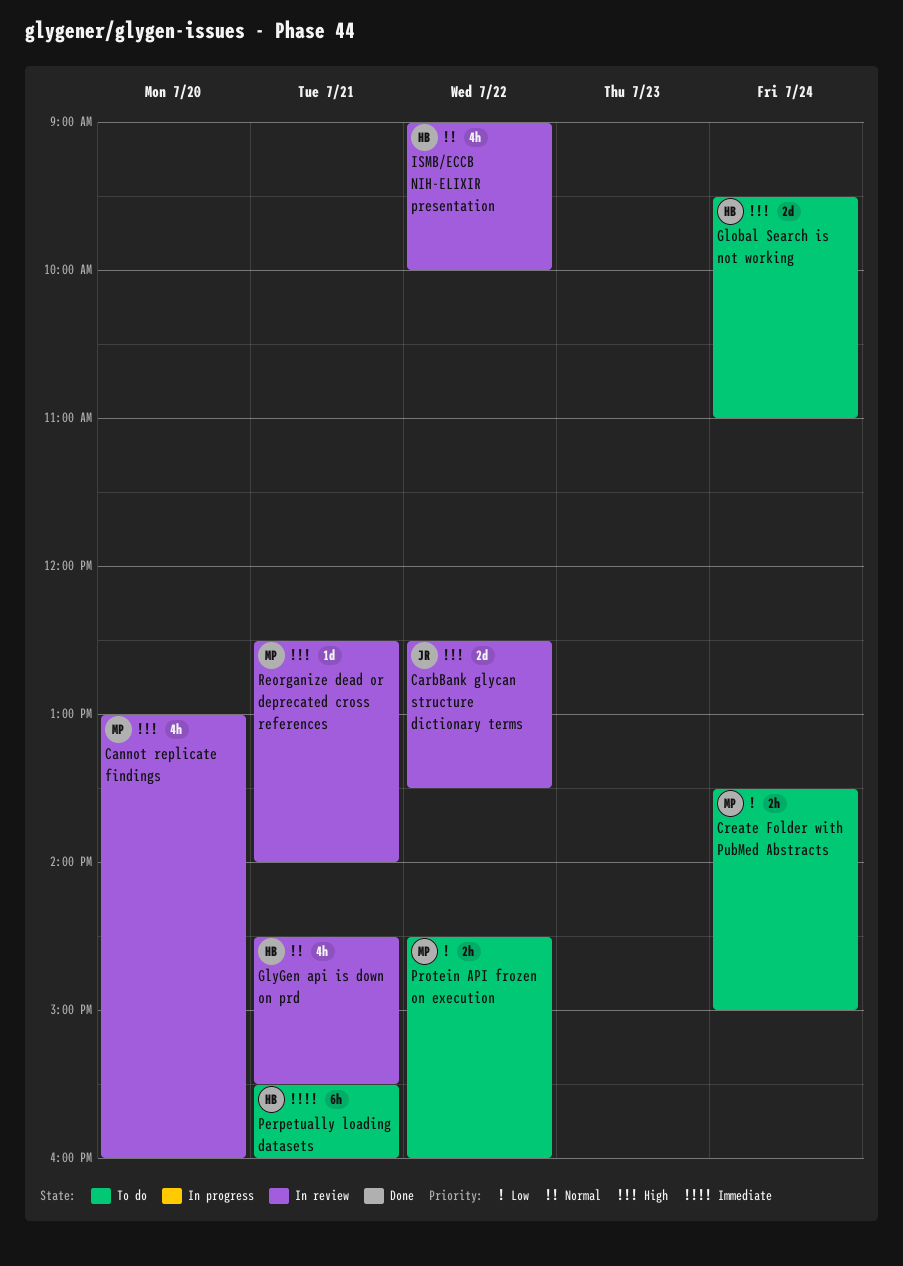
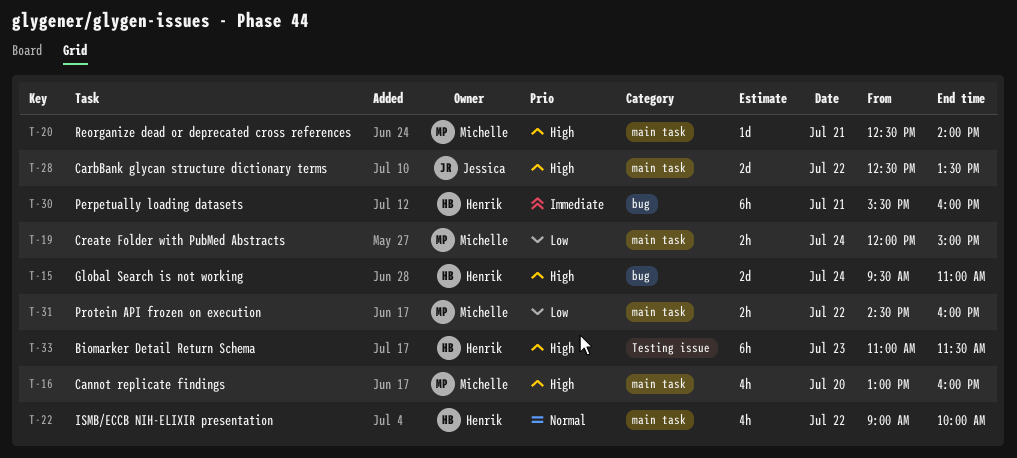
Biomarker Detail Return Schema: none -> present
Create Folder with PubMed Abstracts, begins: 13:30 -> 12:00
GlyGen api is down on prd: present -> none

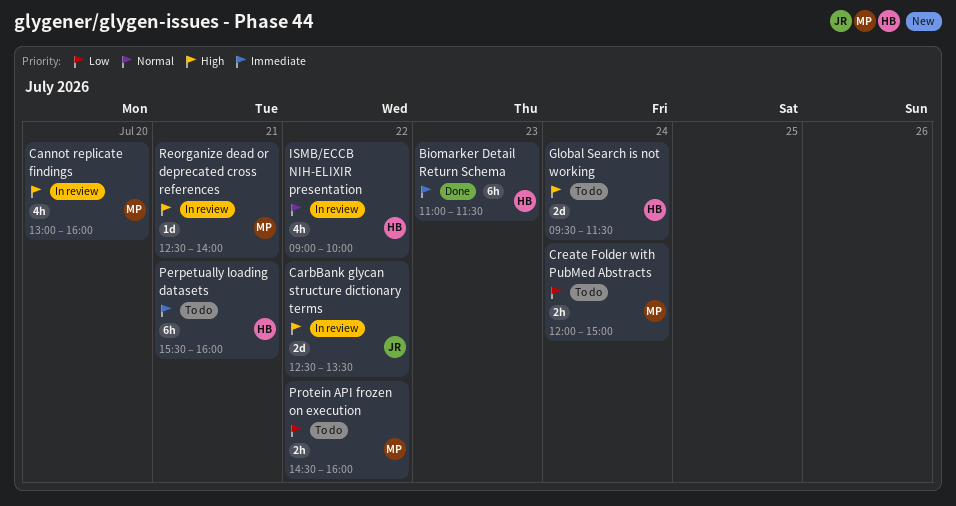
Biomarker Detail Return Schema, priority: High -> Immediate
Global Search is not working, ends: 11:00 -> 11:30

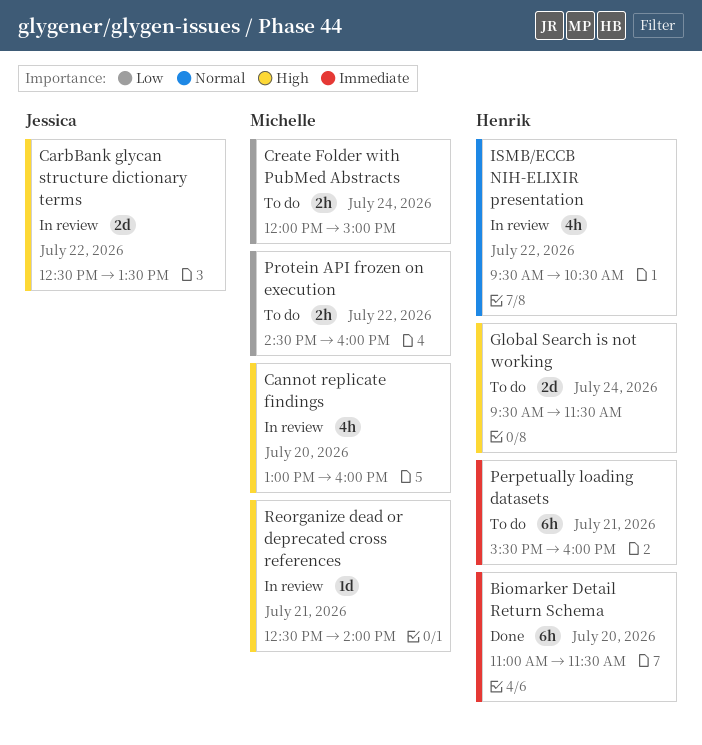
Biomarker Detail Return Schema, day: Jul 23 -> Jul 20
ISMB/ECCB NIH-ELIXIR presentation, begins: 09:00 -> 09:30
ISMB/ECCB NIH-ELIXIR presentation, ends: 10:00 -> 10:30

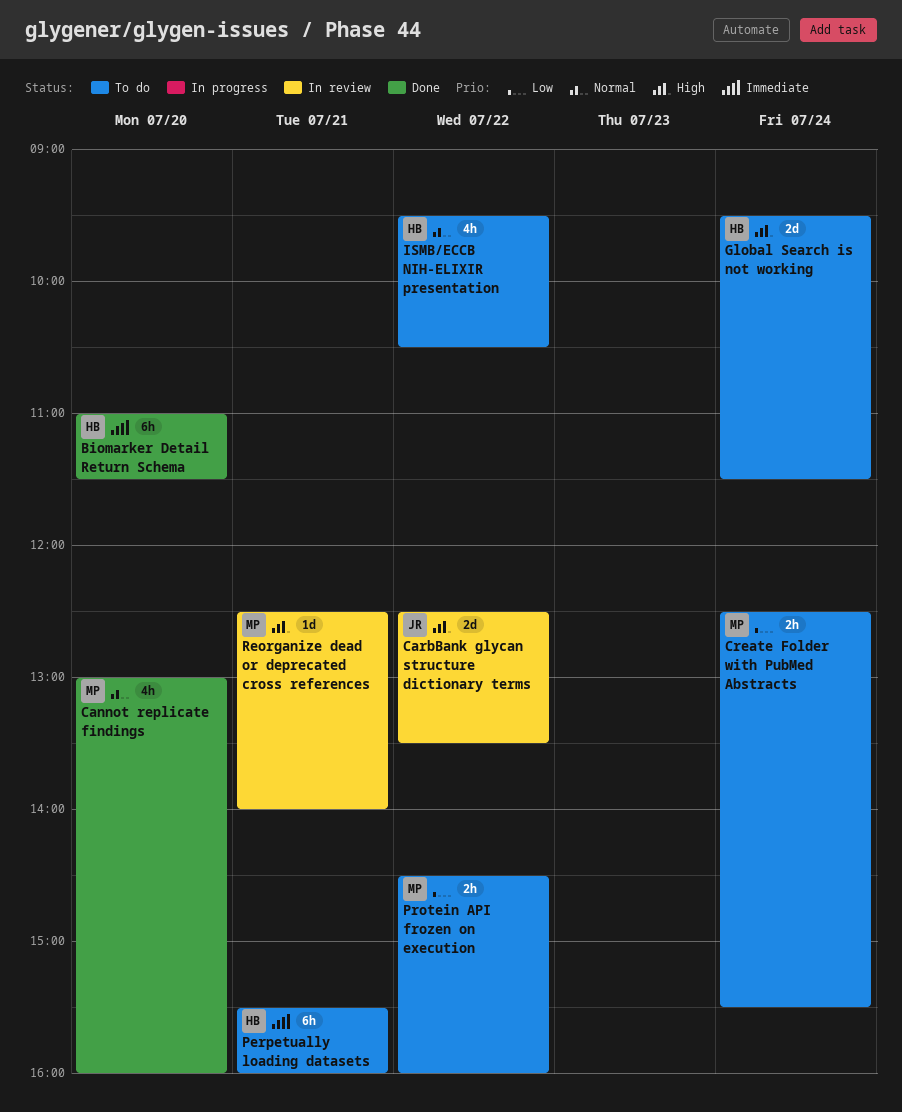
Cannot replicate findings, status: In review -> Done
Cannot replicate findings, priority: High -> Normal
Create Folder with PubMed Abstracts, begins: 12:00 -> 12:30
Create Folder with PubMed Abstracts, ends: 15:00 -> 15:30
ISMB/ECCB NIH-ELIXIR presentation, status: In review -> To do

